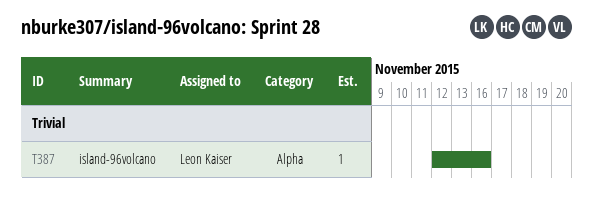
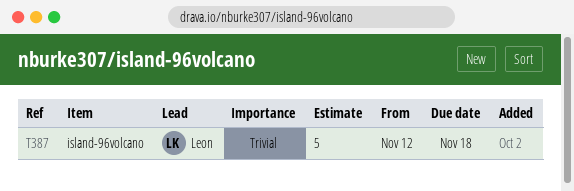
T387, estimate: 1 -> 5
T387, due: Nov 16 -> Nov 18

